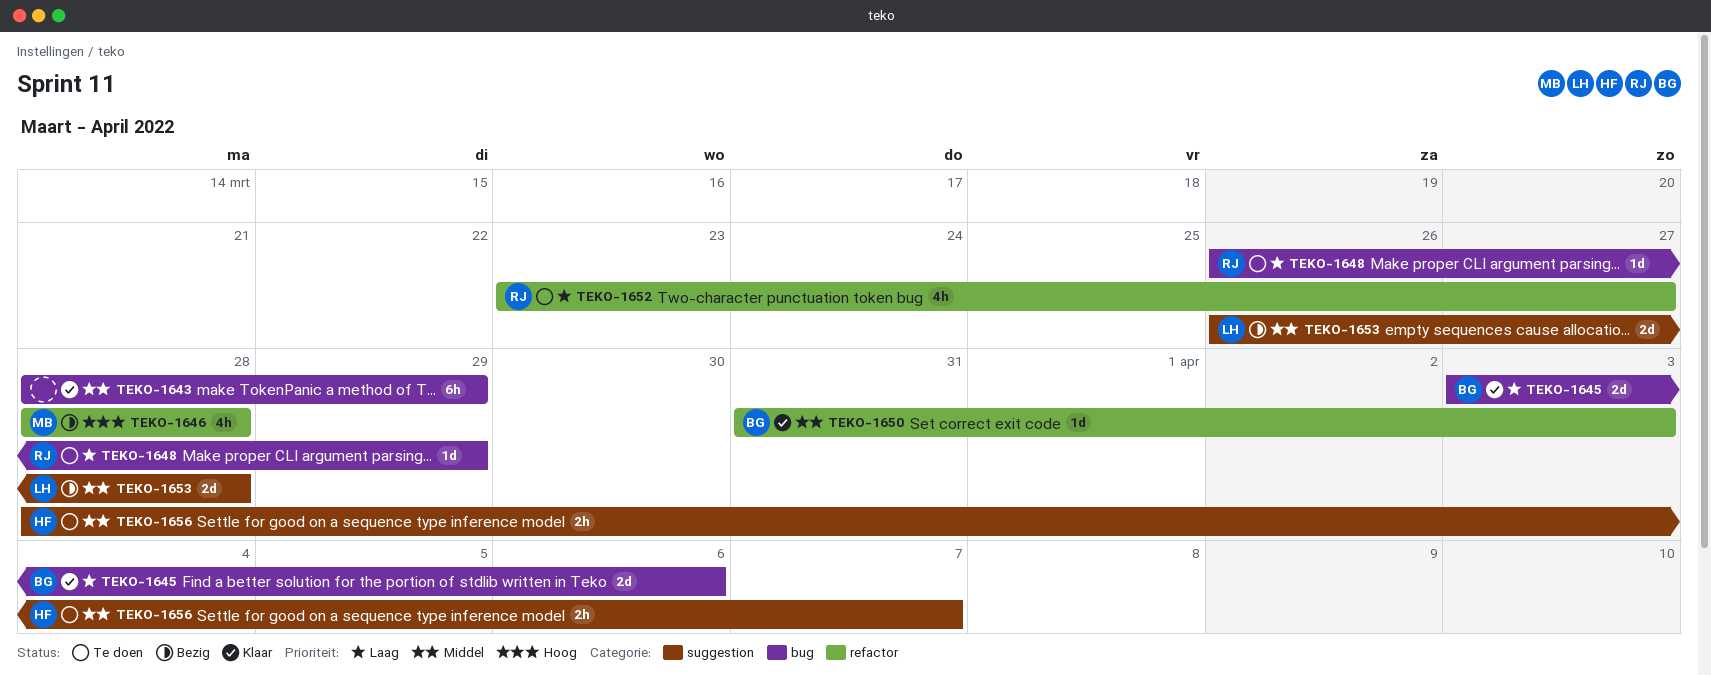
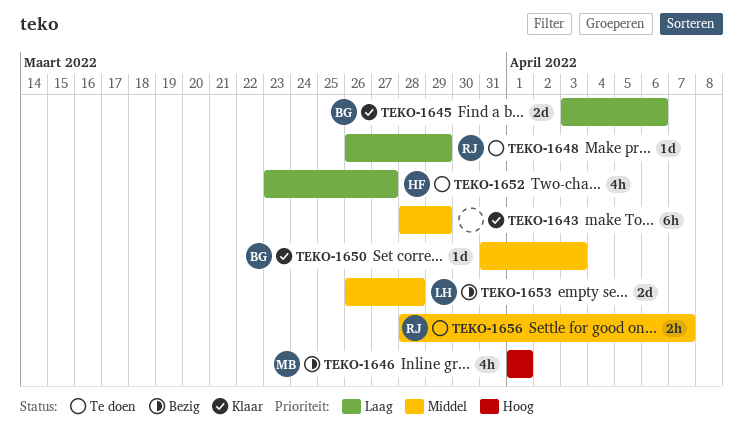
TEKO-1646, start: Mar 28 -> Apr 1
TEKO-1646, due: Mar 28 -> Apr 1
TEKO-1652, owner: RJ -> HF
TEKO-1656, owner: HF -> RJ

